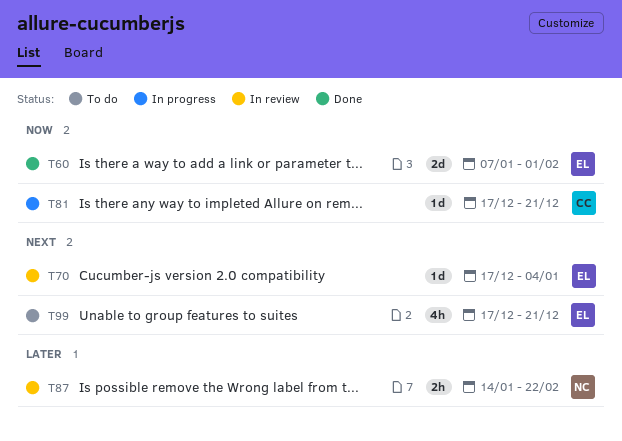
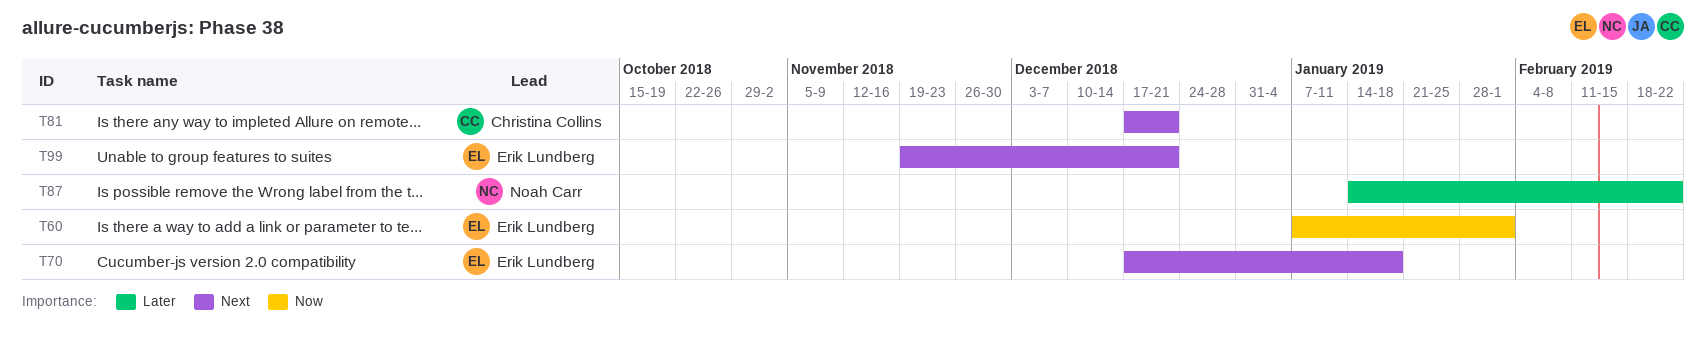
T70, due: Jan 4 -> Jan 18
T81, priority: Now -> Next
T99, start: Dec 17 -> Nov 19

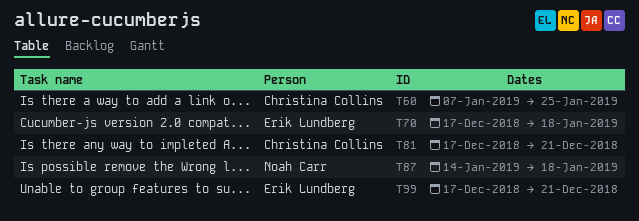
T60, owner: Erik Lundberg -> Christina Collins
T60, due: Feb 1 -> Jan 25
T87, due: Feb 22 -> Jan 18
T99, start: Nov 19 -> Dec 17

